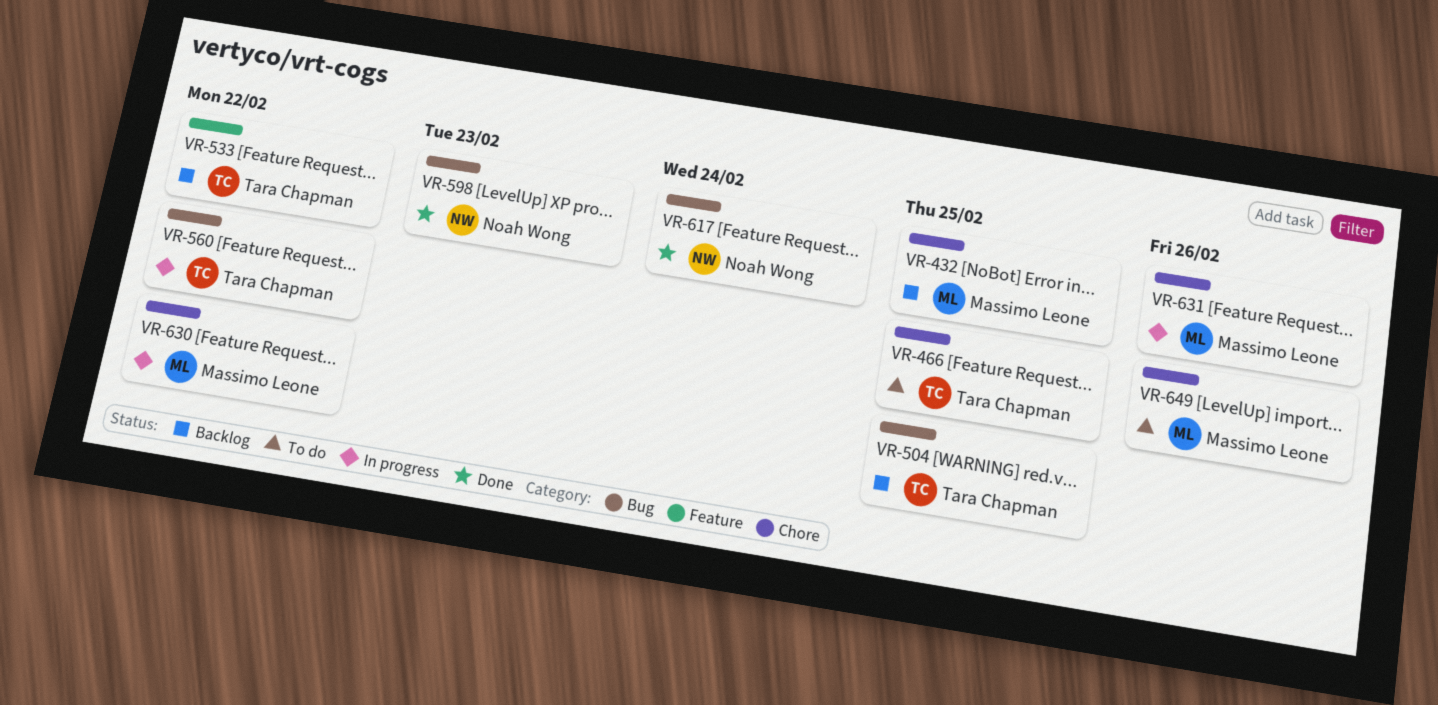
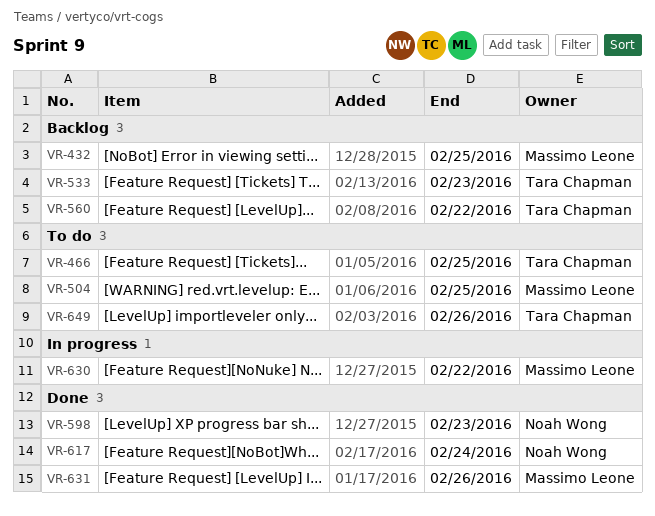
VR-504, status: Backlog -> To do
VR-504, owner: Tara Chapman -> Massimo Leone
VR-533, due: Feb 22 -> Feb 23
VR-560, status: In progress -> Backlog
VR-631, status: In progress -> Done
VR-649, owner: Massimo Leone -> Tara Chapman

